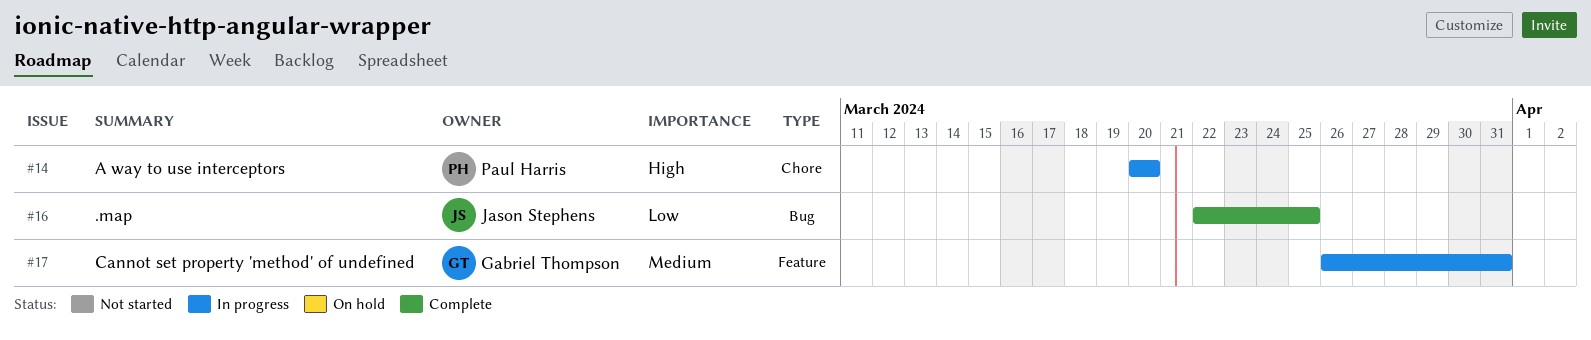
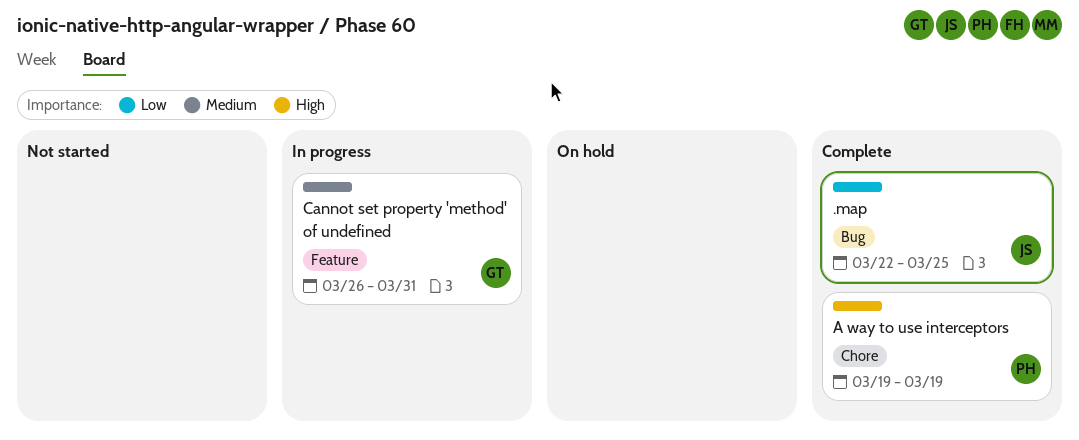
A way to use interceptors, status: In progress -> Complete
A way to use interceptors, start: Mar 20 -> Mar 19
A way to use interceptors, due: Mar 20 -> Mar 19

